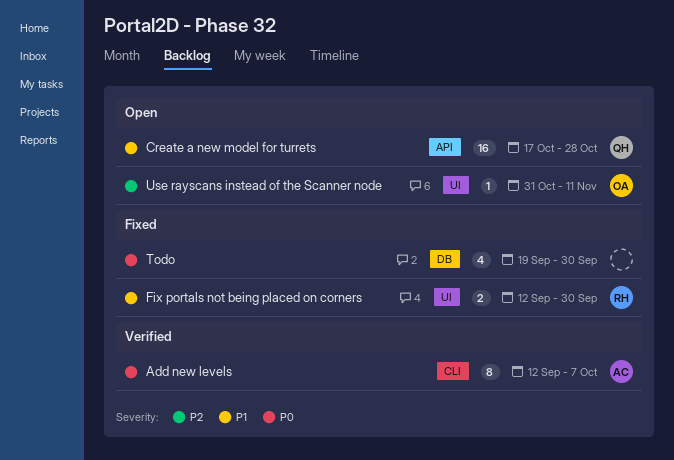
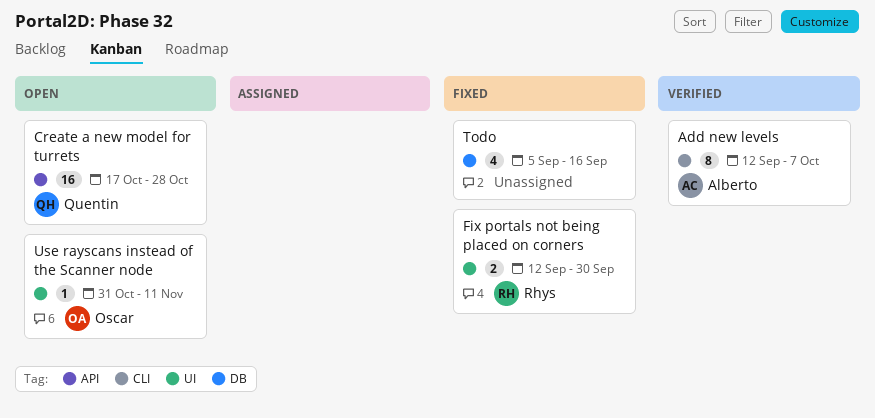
Todo, start: Sep 19 -> Sep 5
Todo, due: Sep 30 -> Sep 16

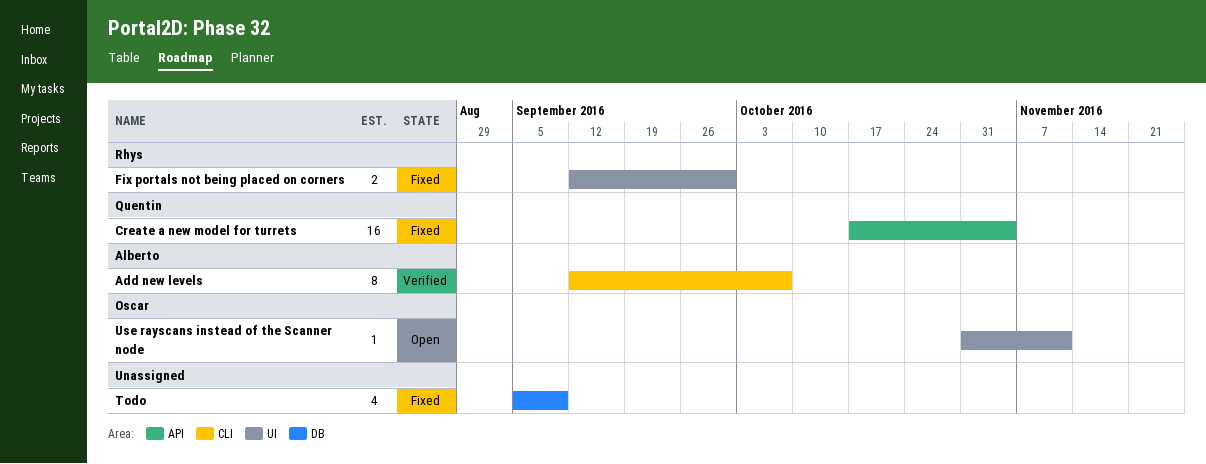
Create a new model for turrets, status: Open -> Fixed
Create a new model for turrets, due: Oct 28 -> Nov 4
Todo, due: Sep 16 -> Sep 9

